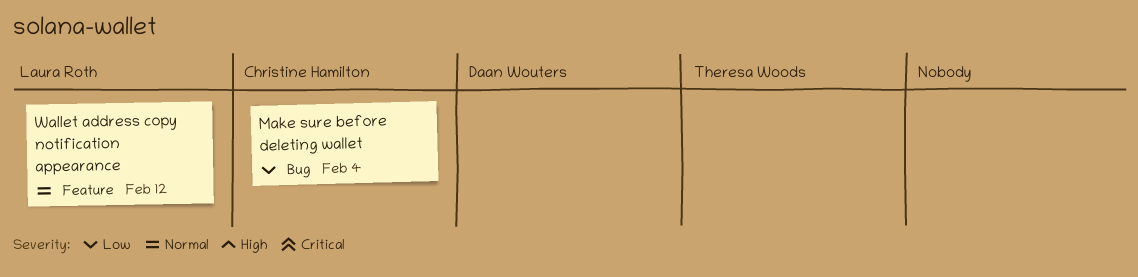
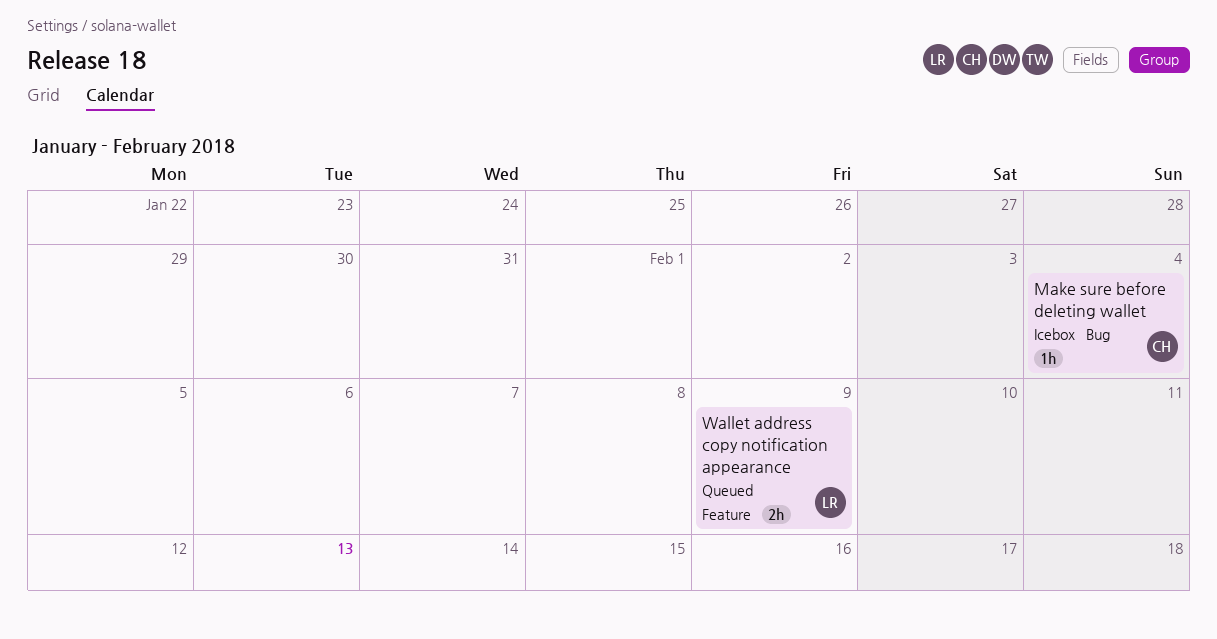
Wallet address copy notification appearance, due: Feb 12 -> Feb 9

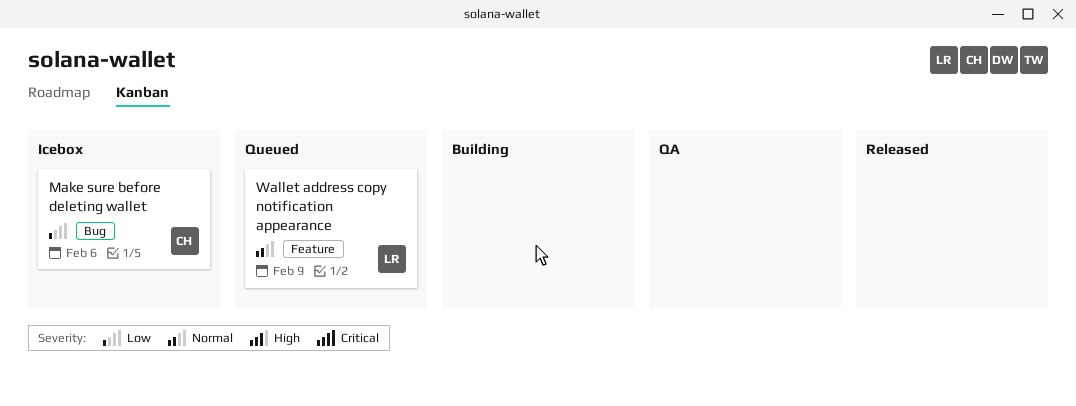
Make sure before deleting wallet, due: Feb 4 -> Feb 6

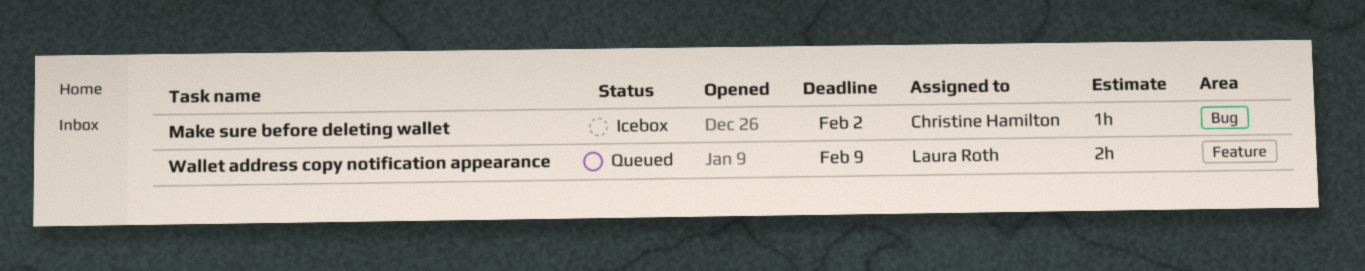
Make sure before deleting wallet, due: Feb 6 -> Feb 2

